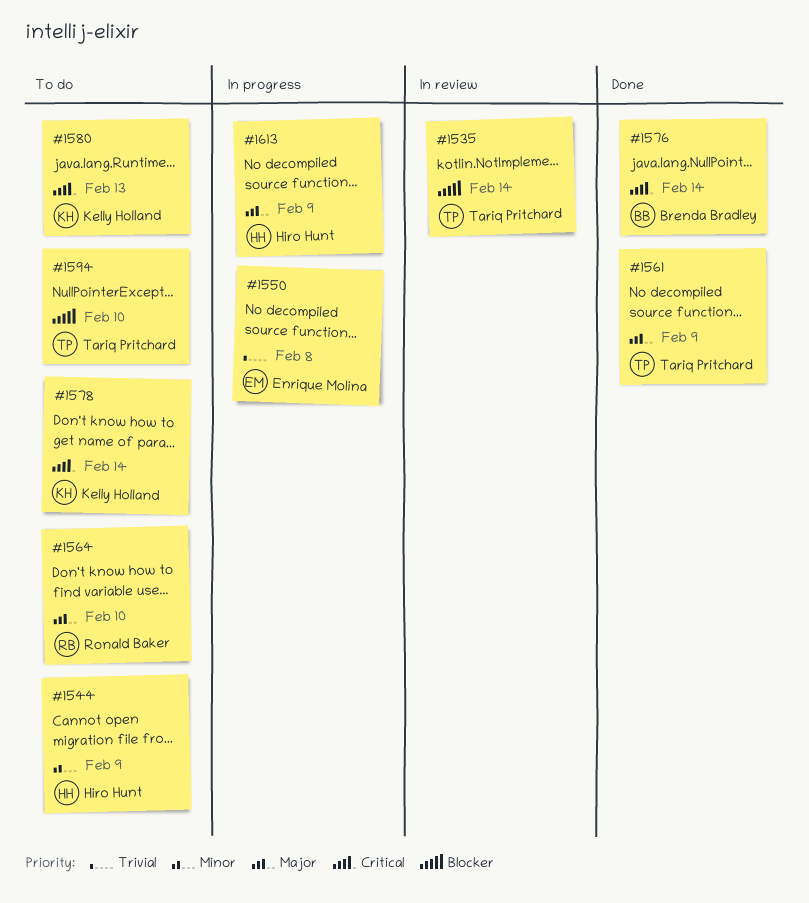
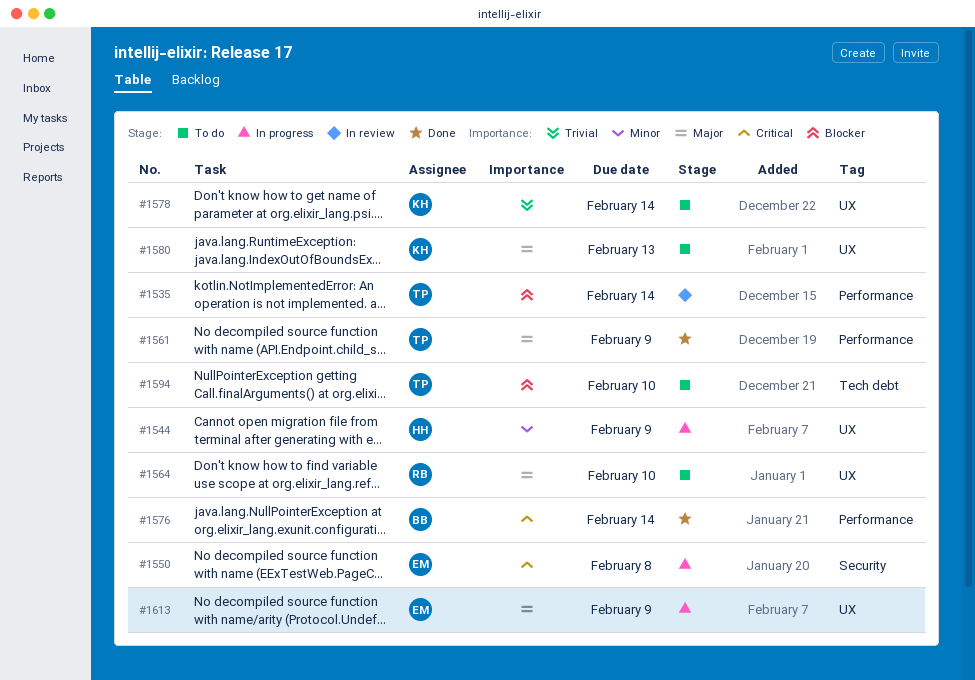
#1544, status: To do -> In progress
#1550, priority: Trivial -> Critical
#1578, priority: Critical -> Trivial
#1580, priority: Critical -> Major
#1613, owner: Hiro Hunt -> Enrique Molina

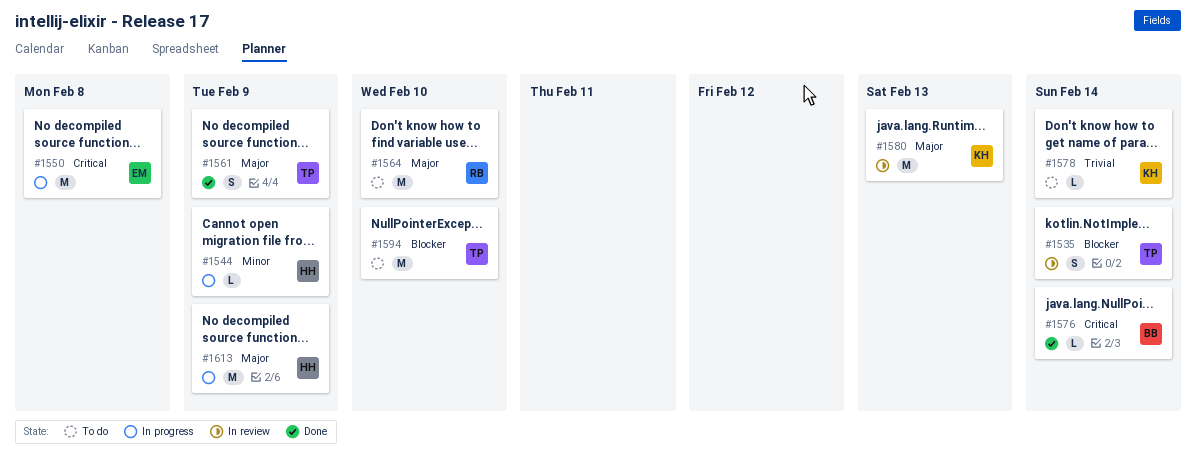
#1580, status: To do -> In review
#1613, owner: EM -> HH

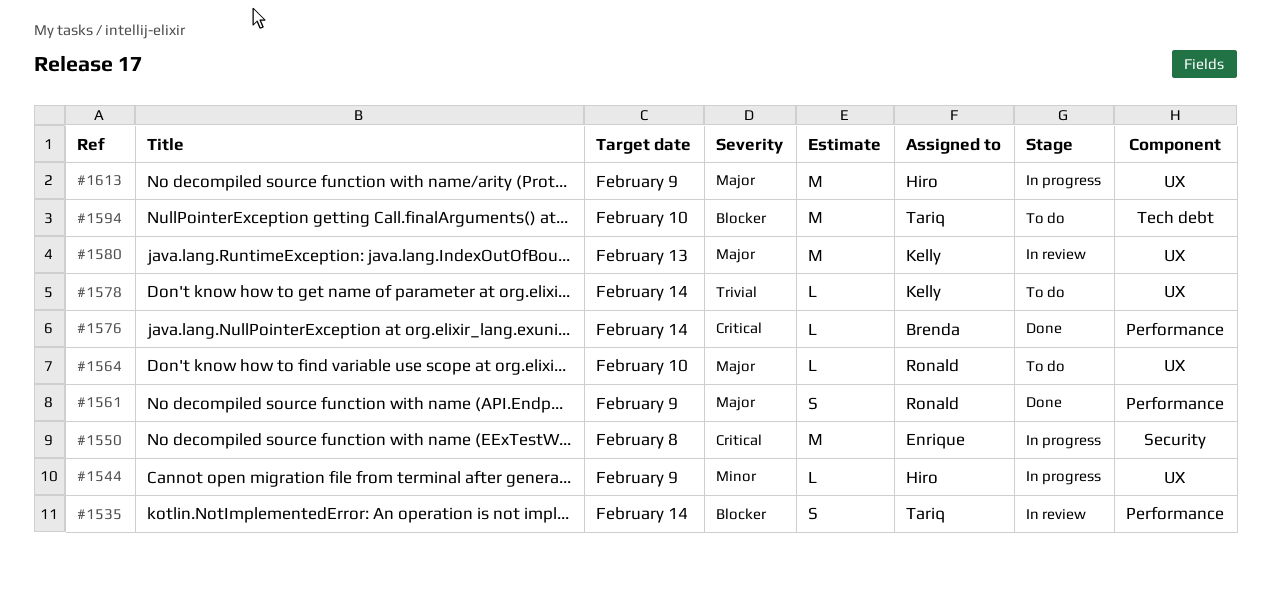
#1561, owner: Tariq -> Ronald
#1564, estimate: M -> L

